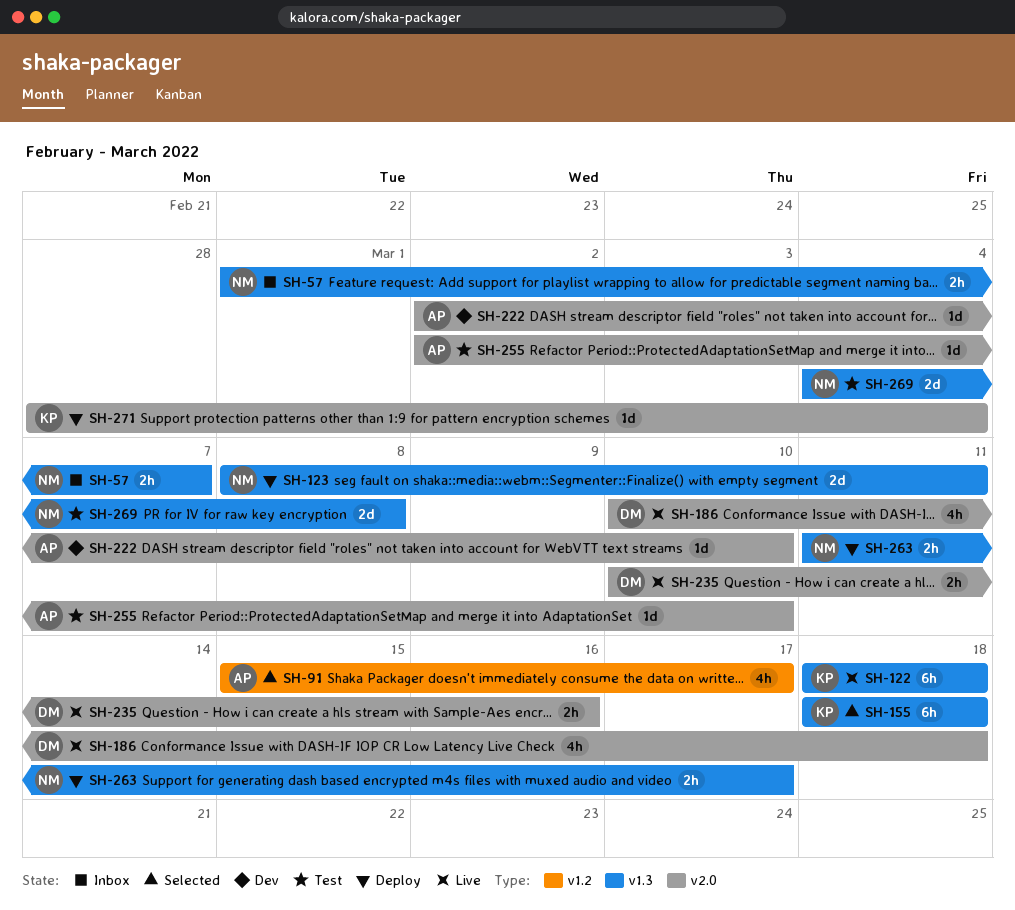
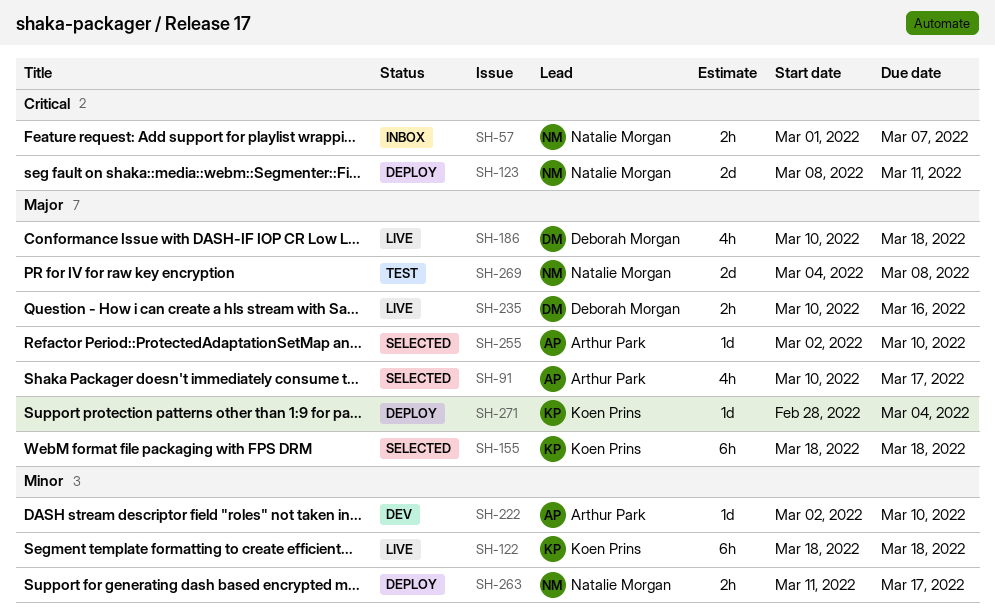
SH-91, start: Mar 15 -> Mar 10
SH-255, status: Test -> Selected

